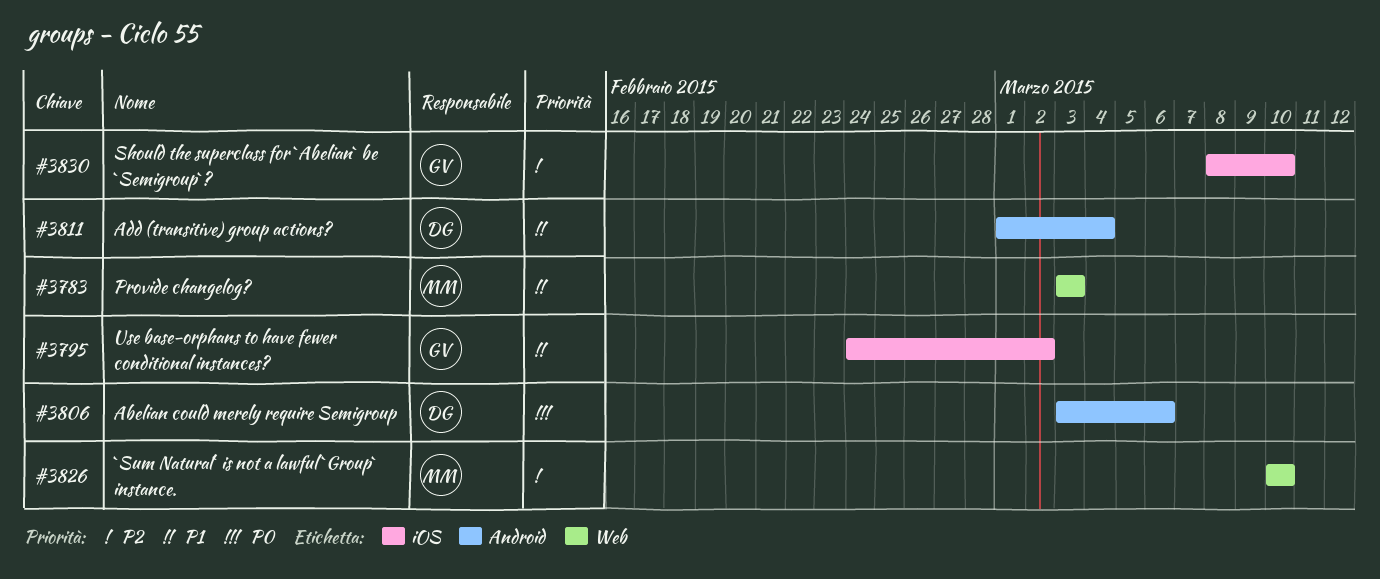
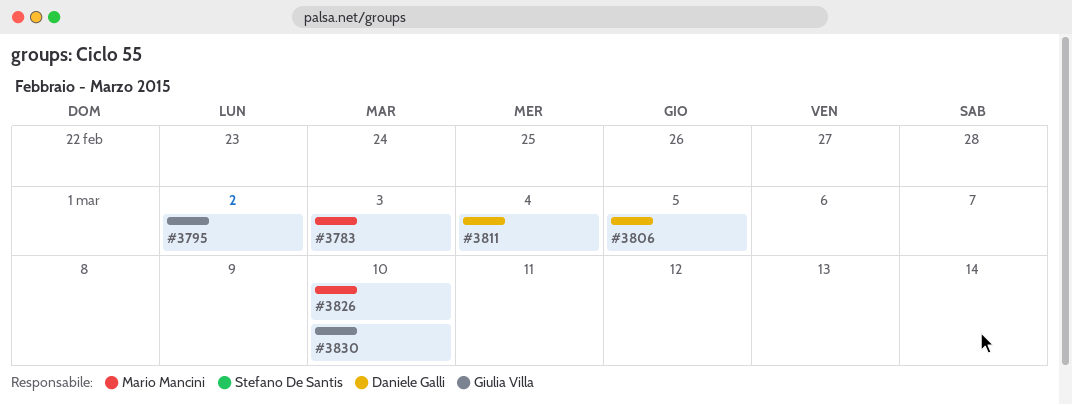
#3806, due: Mar 6 -> Mar 5

